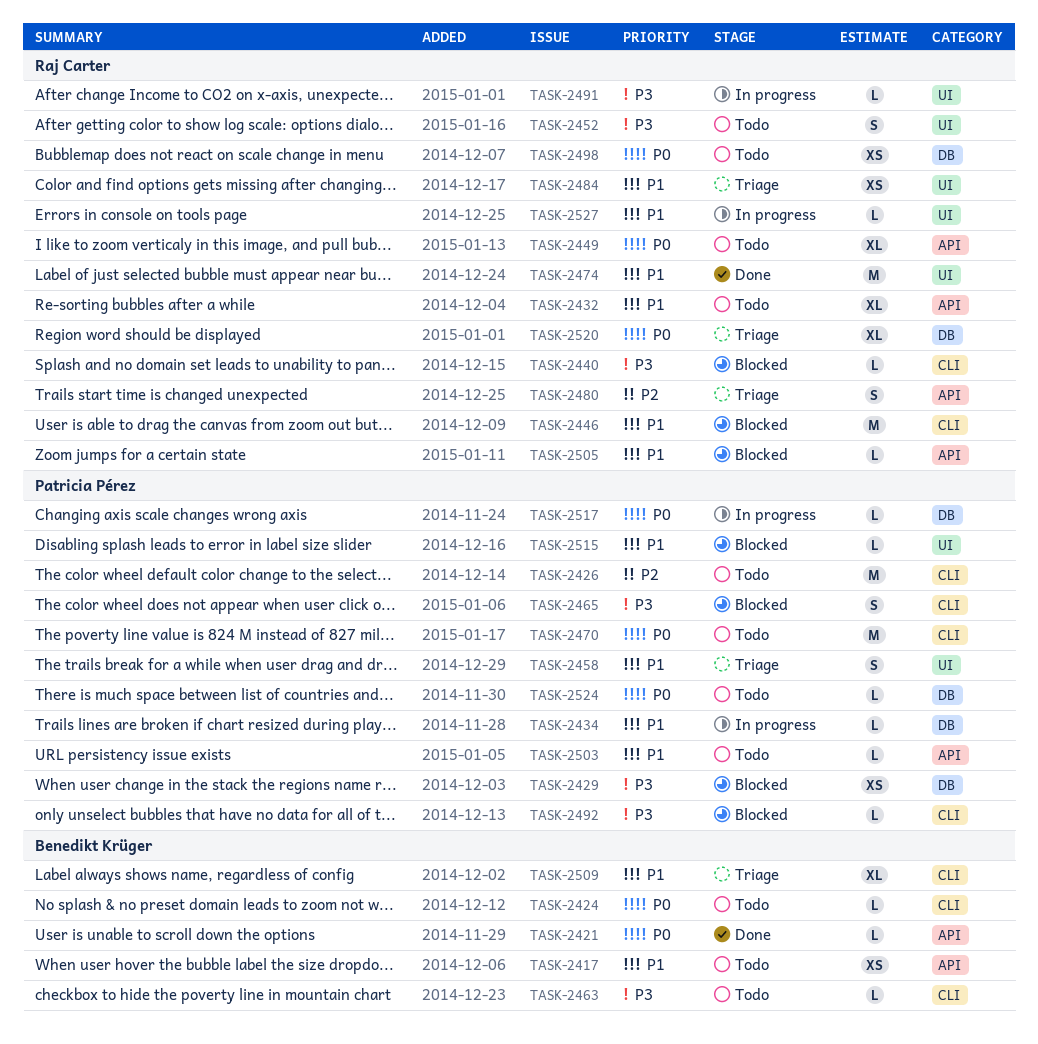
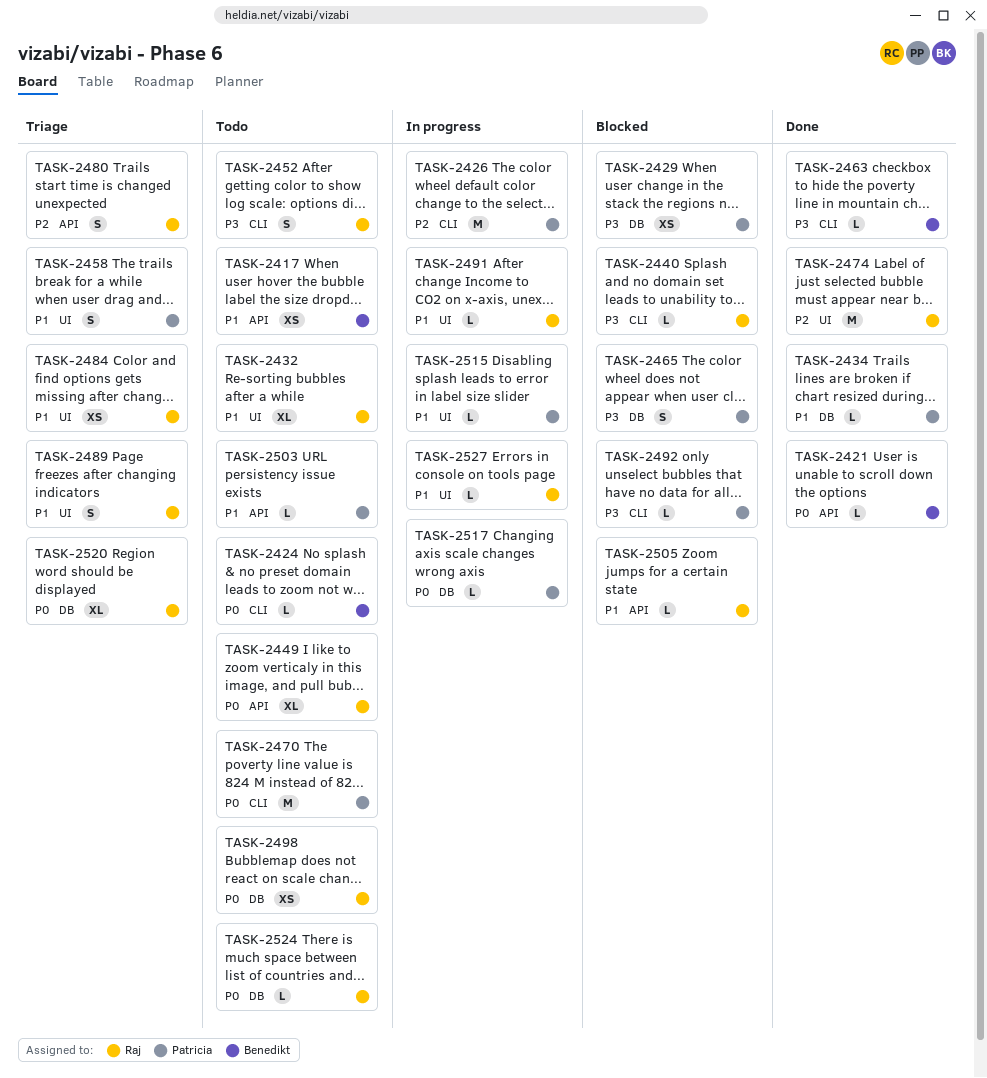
TASK-2426, status: Todo -> In progress
TASK-2432, label: API -> UI
TASK-2434, status: In progress -> Done
TASK-2446: present -> none
TASK-2452, label: UI -> CLI
TASK-2463, status: Todo -> Done
TASK-2465, label: CLI -> DB
TASK-2474, priority: P1 -> P2
TASK-2489: none -> present
TASK-2491, priority: P3 -> P1
TASK-2509: present -> none
TASK-2515, status: Blocked -> In progress
TASK-2524, owner: Patricia Pérez -> Raj Carter

